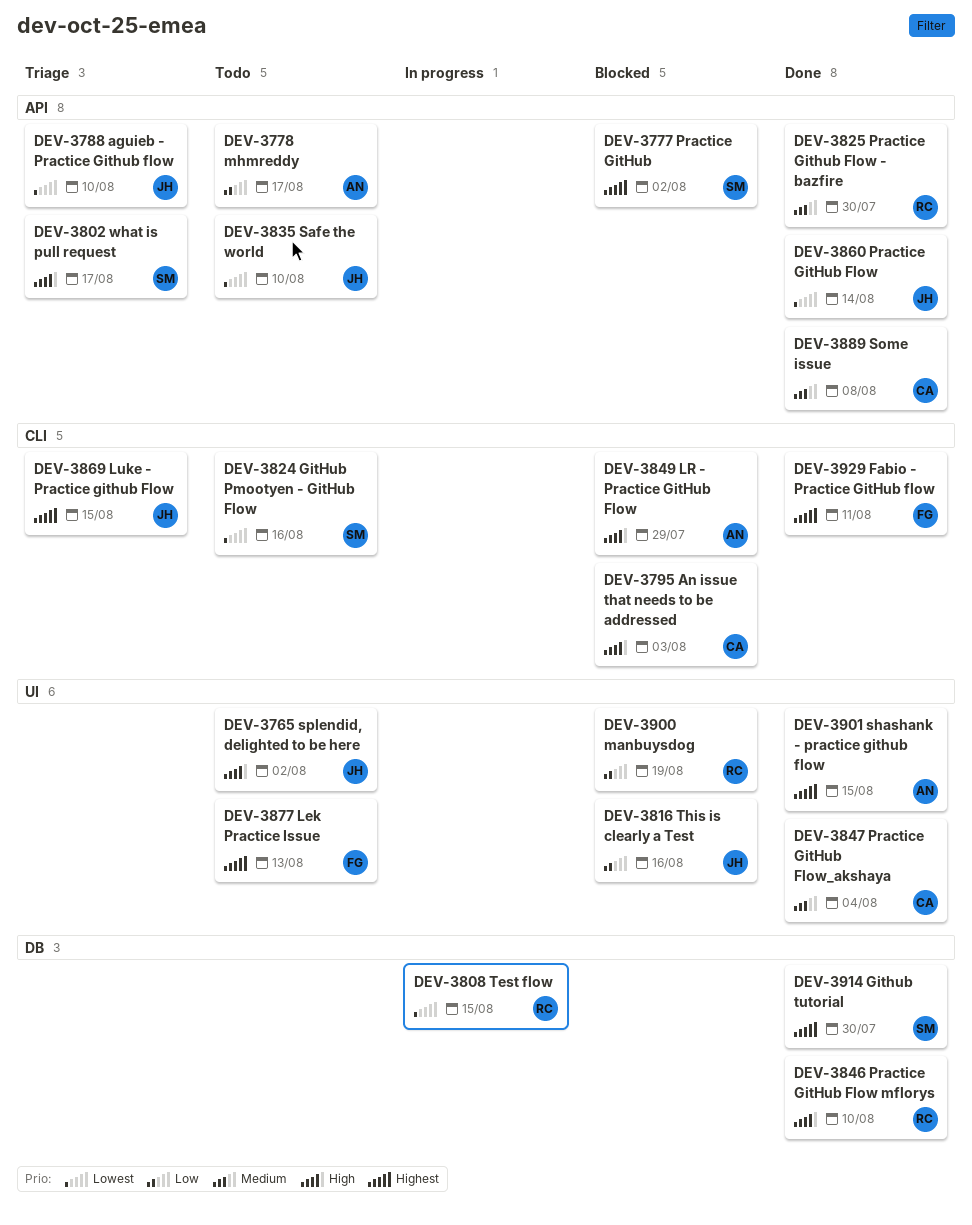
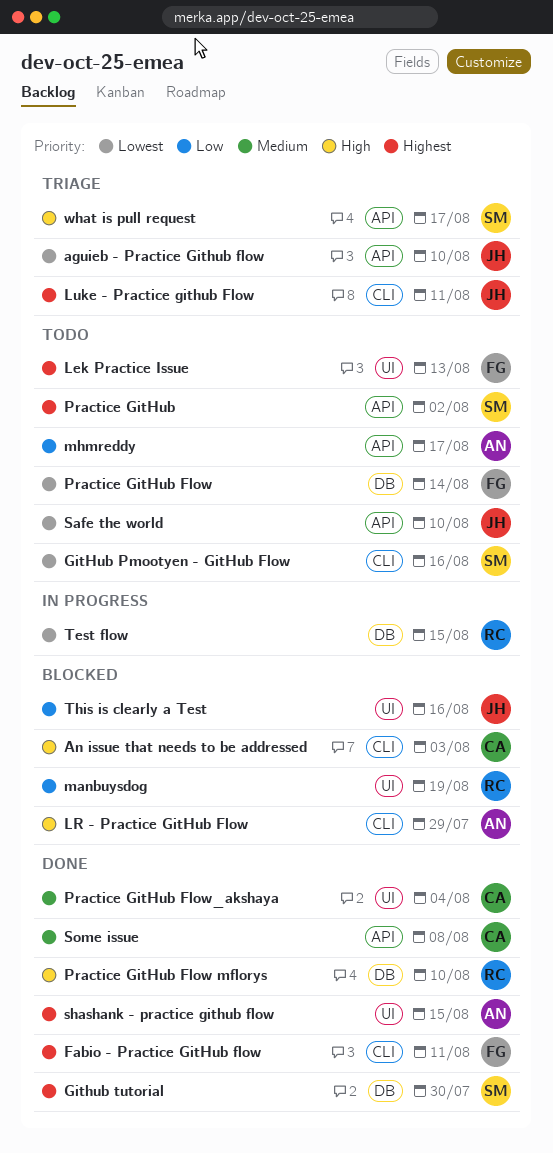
Luke - Practice github Flow, due: Aug 15 -> Aug 11
Practice GitHub, status: Blocked -> Todo
Practice GitHub Flow, status: Done -> Todo
Practice GitHub Flow, owner: JH -> FG
Practice GitHub Flow, label: API -> DB
Practice Github Flow - bazfire: present -> none
splendid, delighted to be here: present -> none

